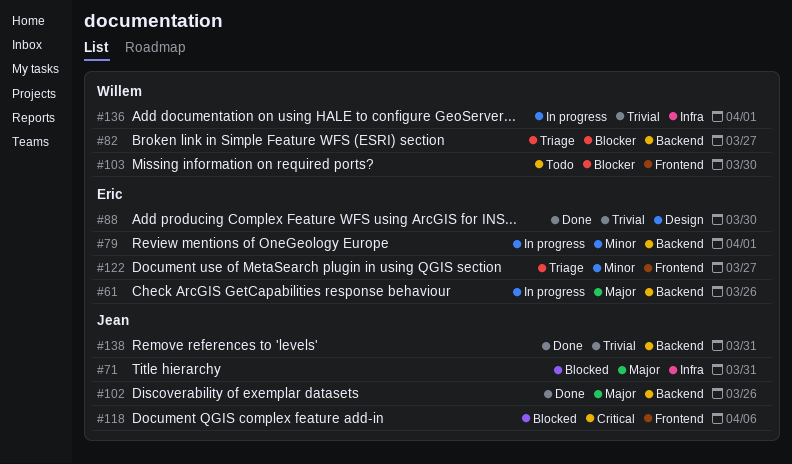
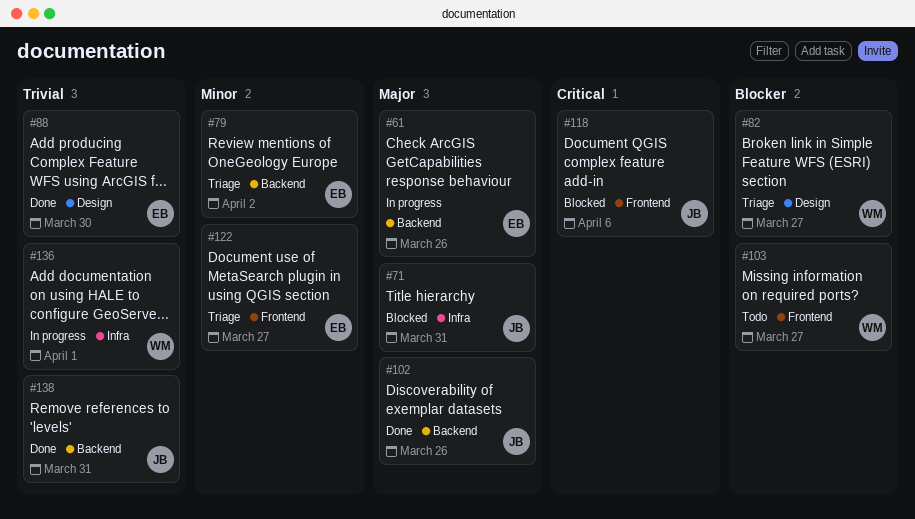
#79, status: In progress -> Triage
#79, due: Apr 1 -> Apr 2
#82, label: Backend -> Design
#103, due: Mar 30 -> Mar 27

